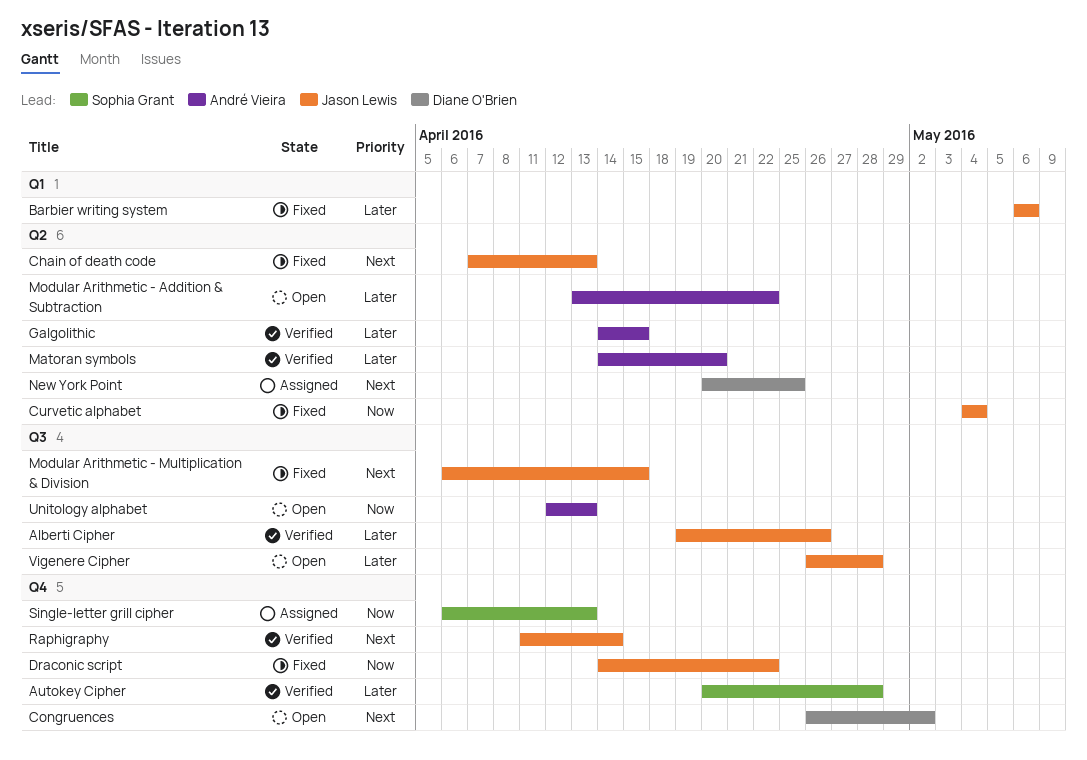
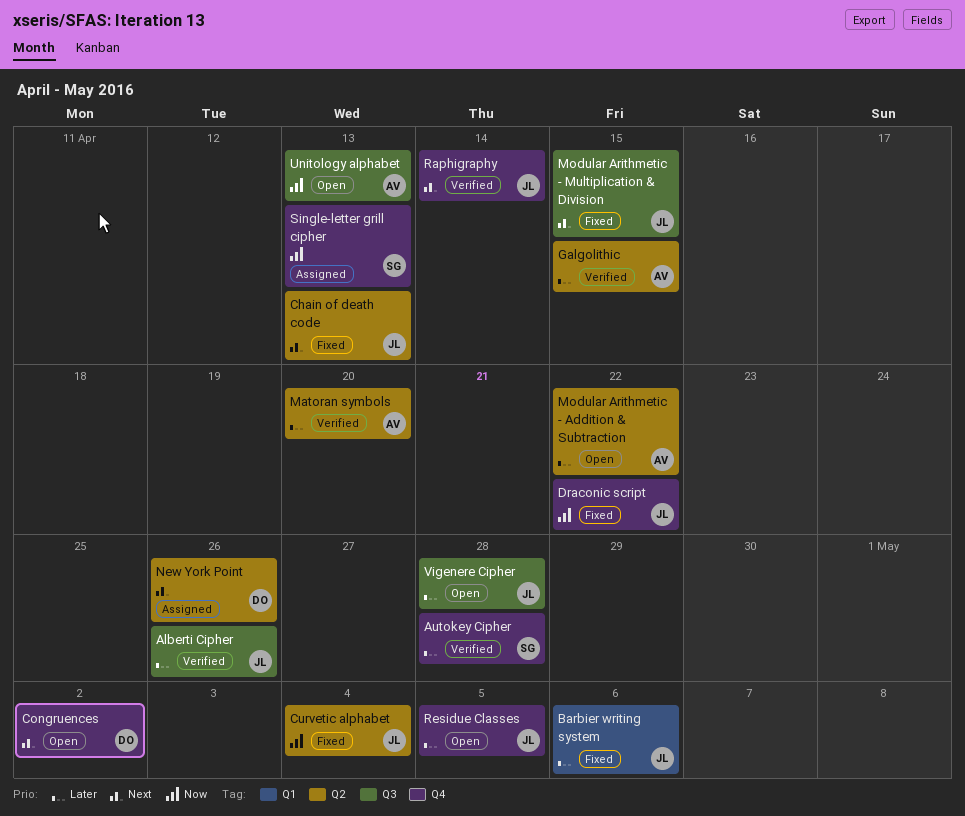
New York Point, due: Apr 25 -> Apr 26
Residue Classes: none -> present

